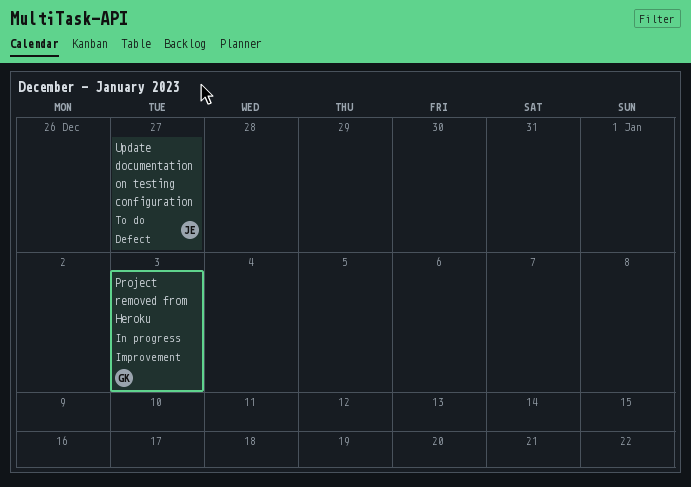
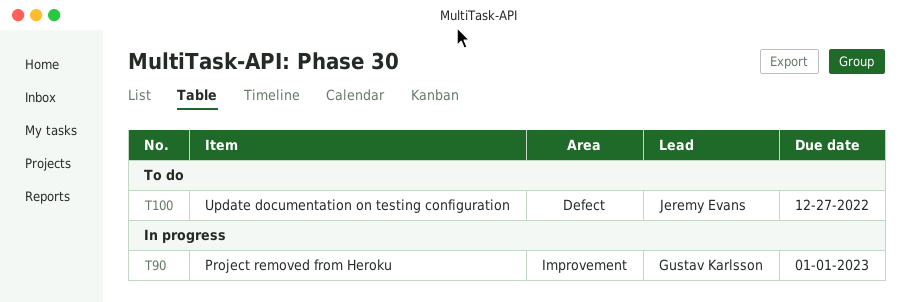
Project removed from Heroku, due: Jan 3 -> Jan 1

